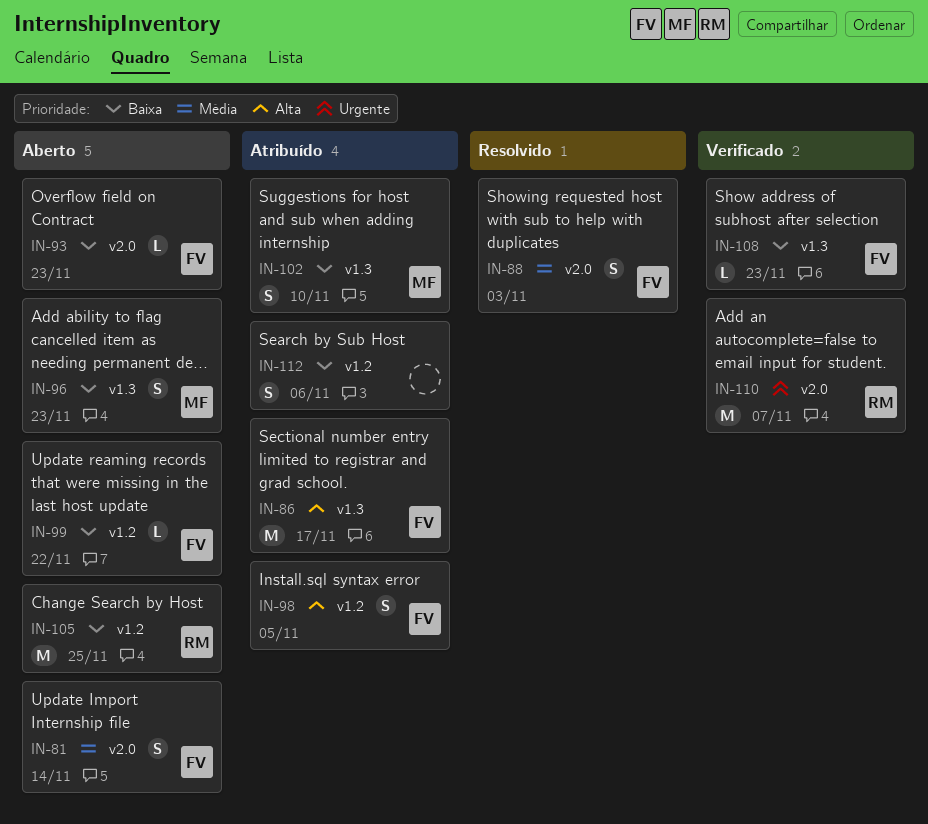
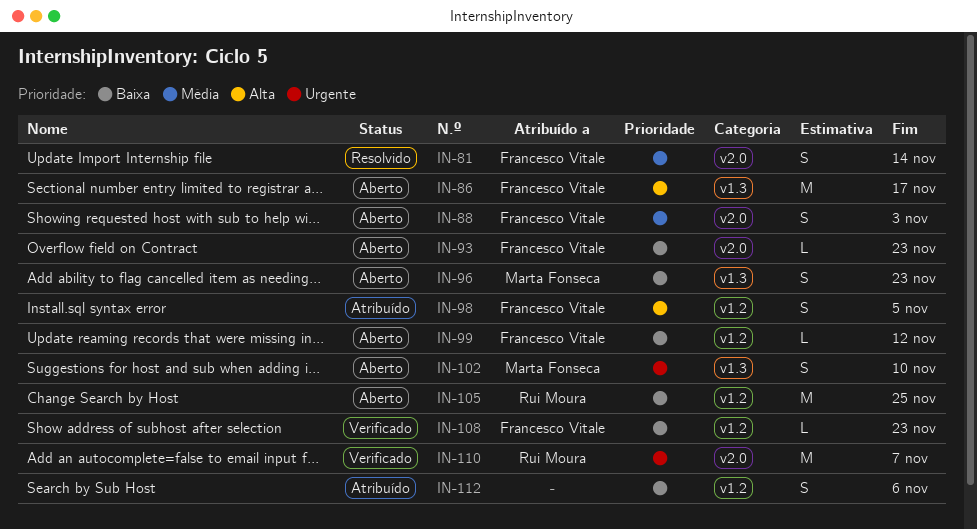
IN-81, status: Aberto -> Resolvido
IN-86, status: Atribuído -> Aberto
IN-88, status: Resolvido -> Aberto
IN-99, due: Nov 22 -> Nov 12
IN-102, status: Atribuído -> Aberto
IN-102, priority: Baixa -> Urgente
IN-108, label: v1.3 -> v1.2

